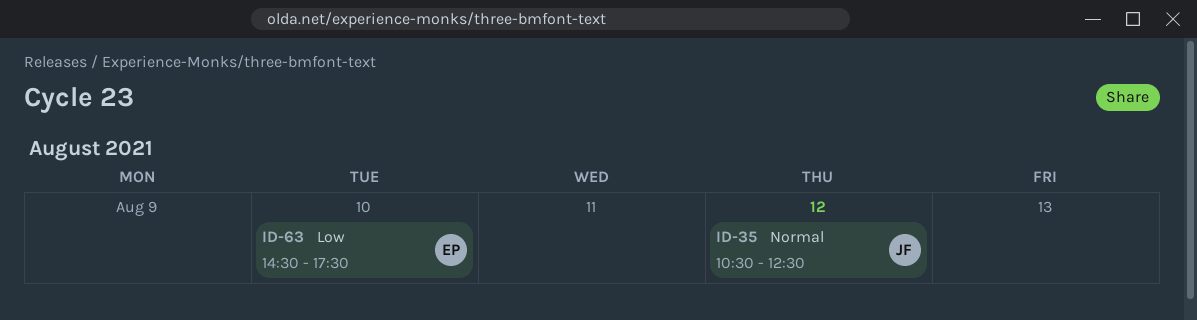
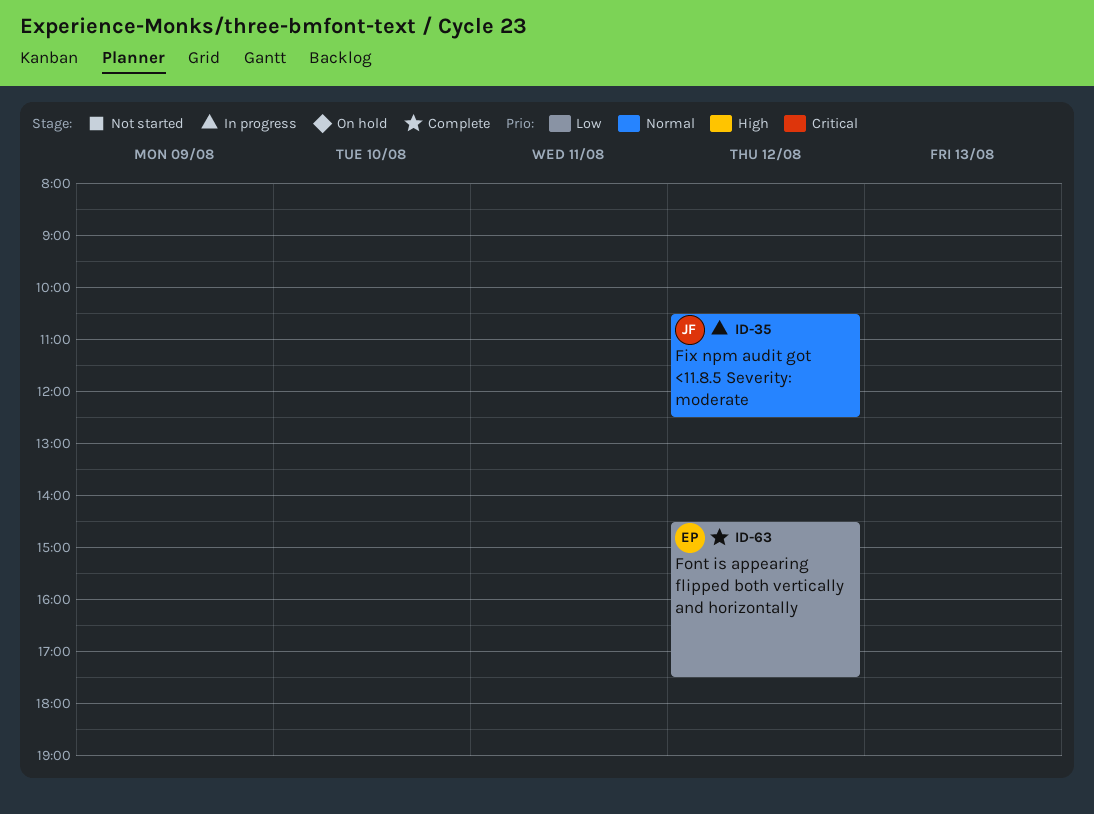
ID-63, day: Aug 10 -> Aug 12

